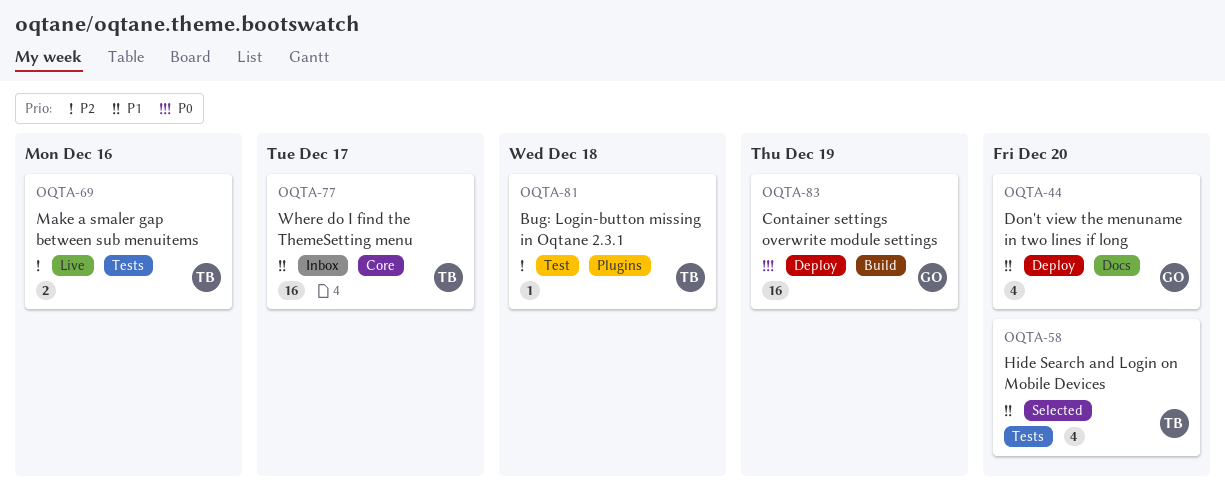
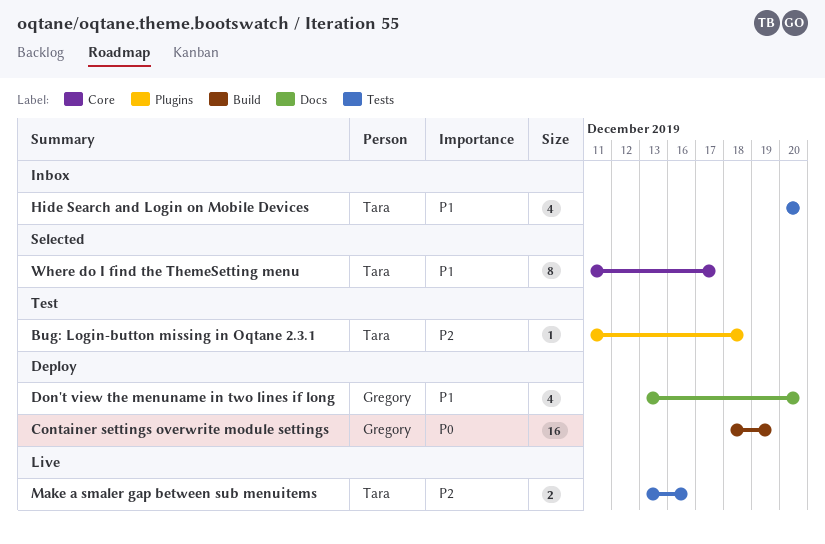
Hide Search and Login on Mobile Devices, status: Selected -> Inbox
Where do I find the ThemeSetting menu, status: Inbox -> Selected
Where do I find the ThemeSetting menu, estimate: 16 -> 8

